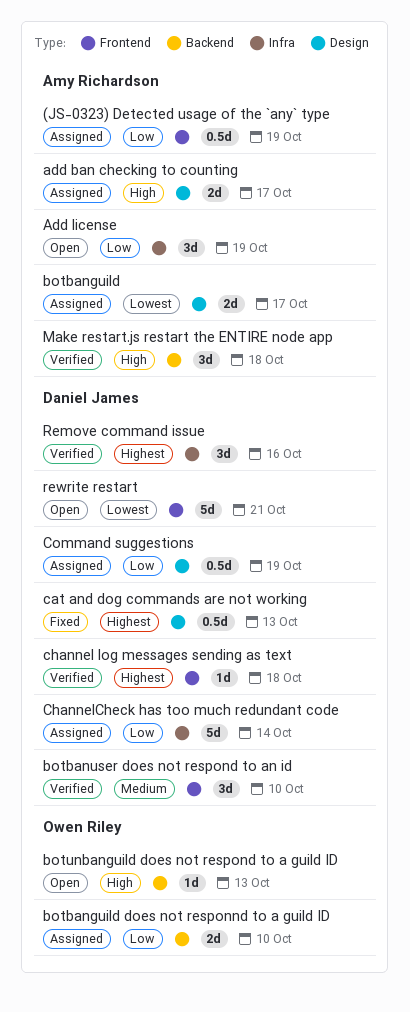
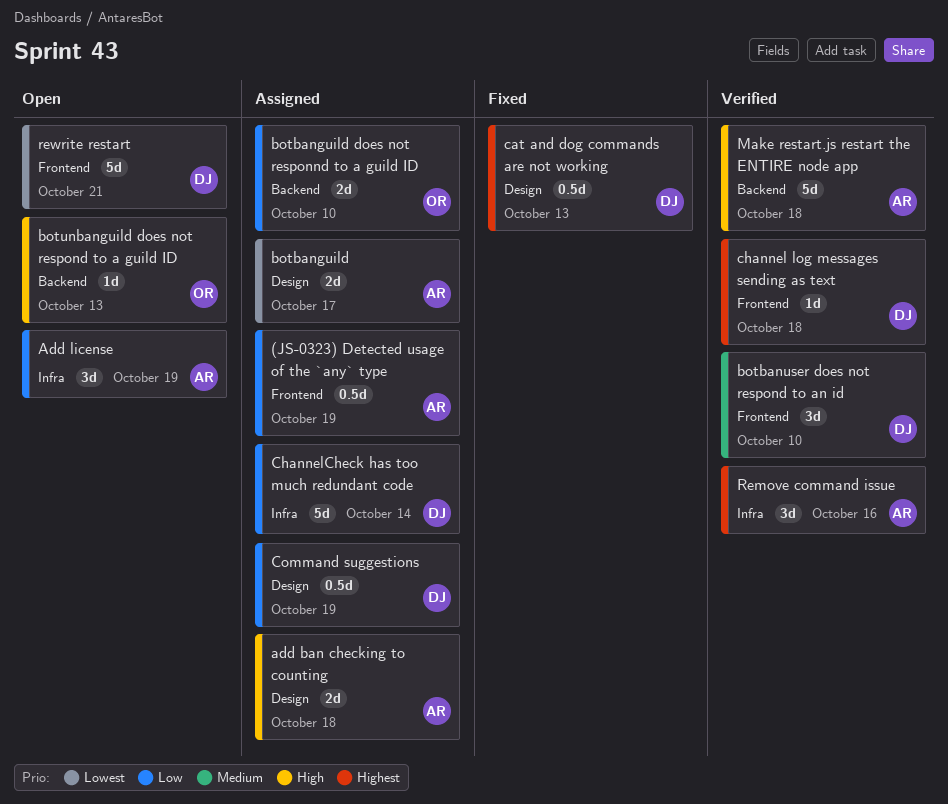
add ban checking to counting, due: Oct 17 -> Oct 18
Make restart.js restart the ENTIRE node app, estimate: 3d -> 5d
Remove command issue, owner: Daniel James -> Amy Richardson

